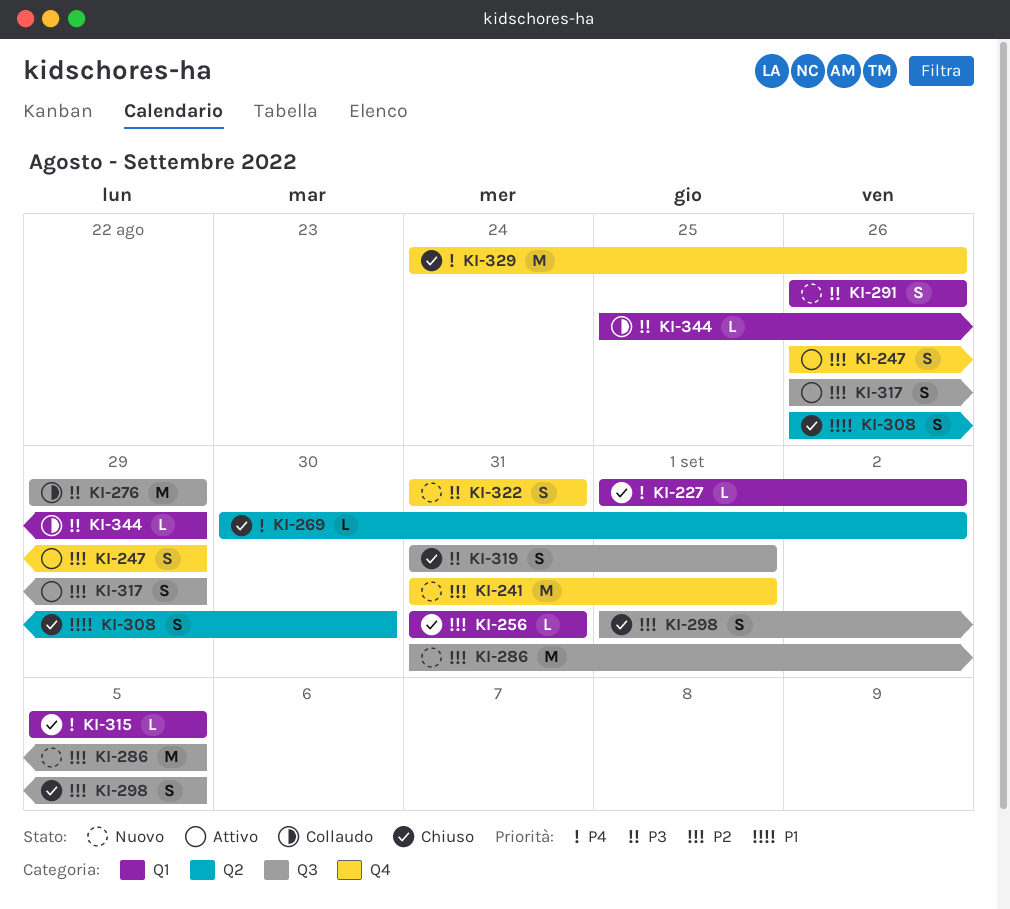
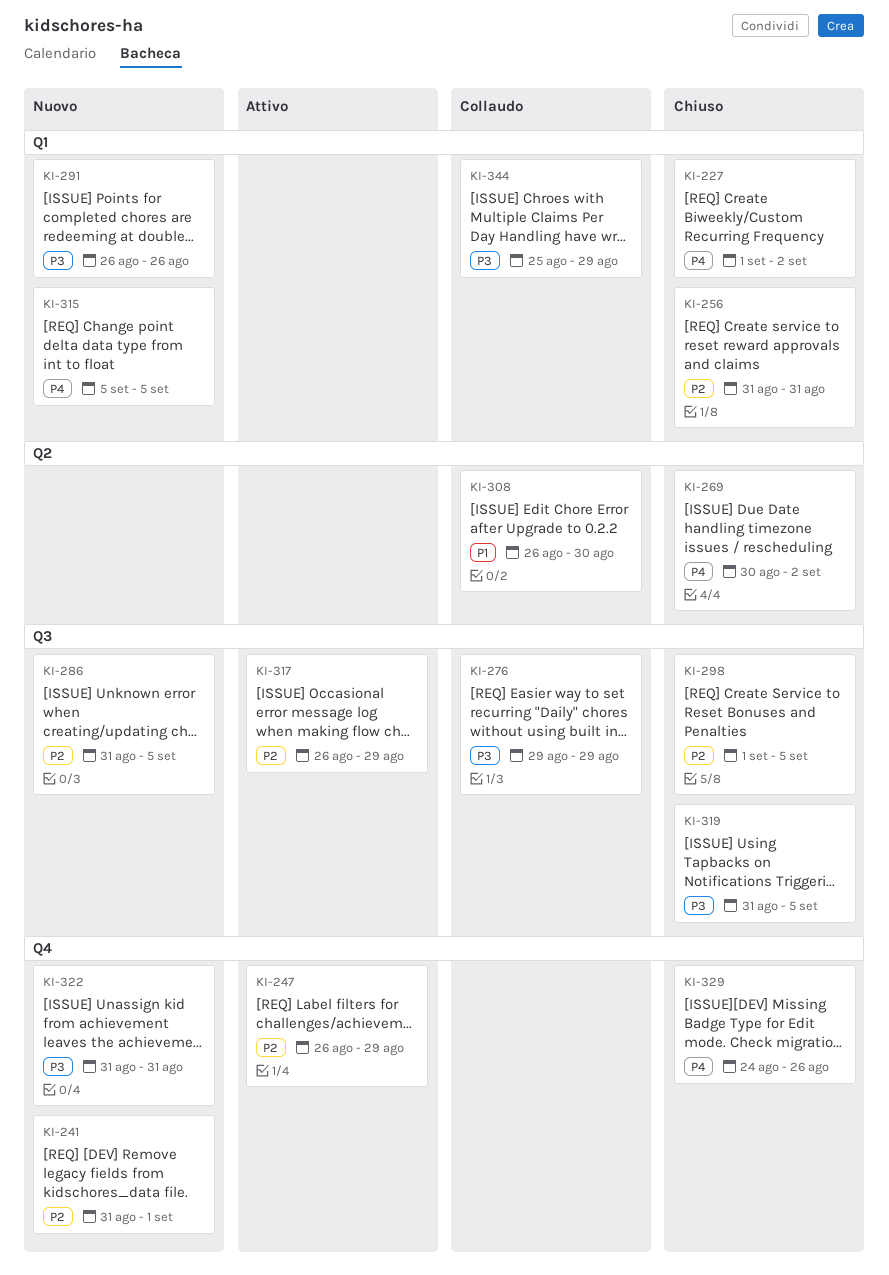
KI-308, status: Chiuso -> Collaudo
KI-315, status: Chiuso -> Nuovo
KI-319, due: Sep 1 -> Sep 5

